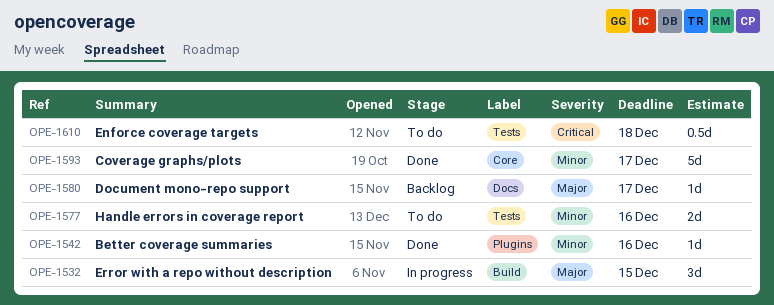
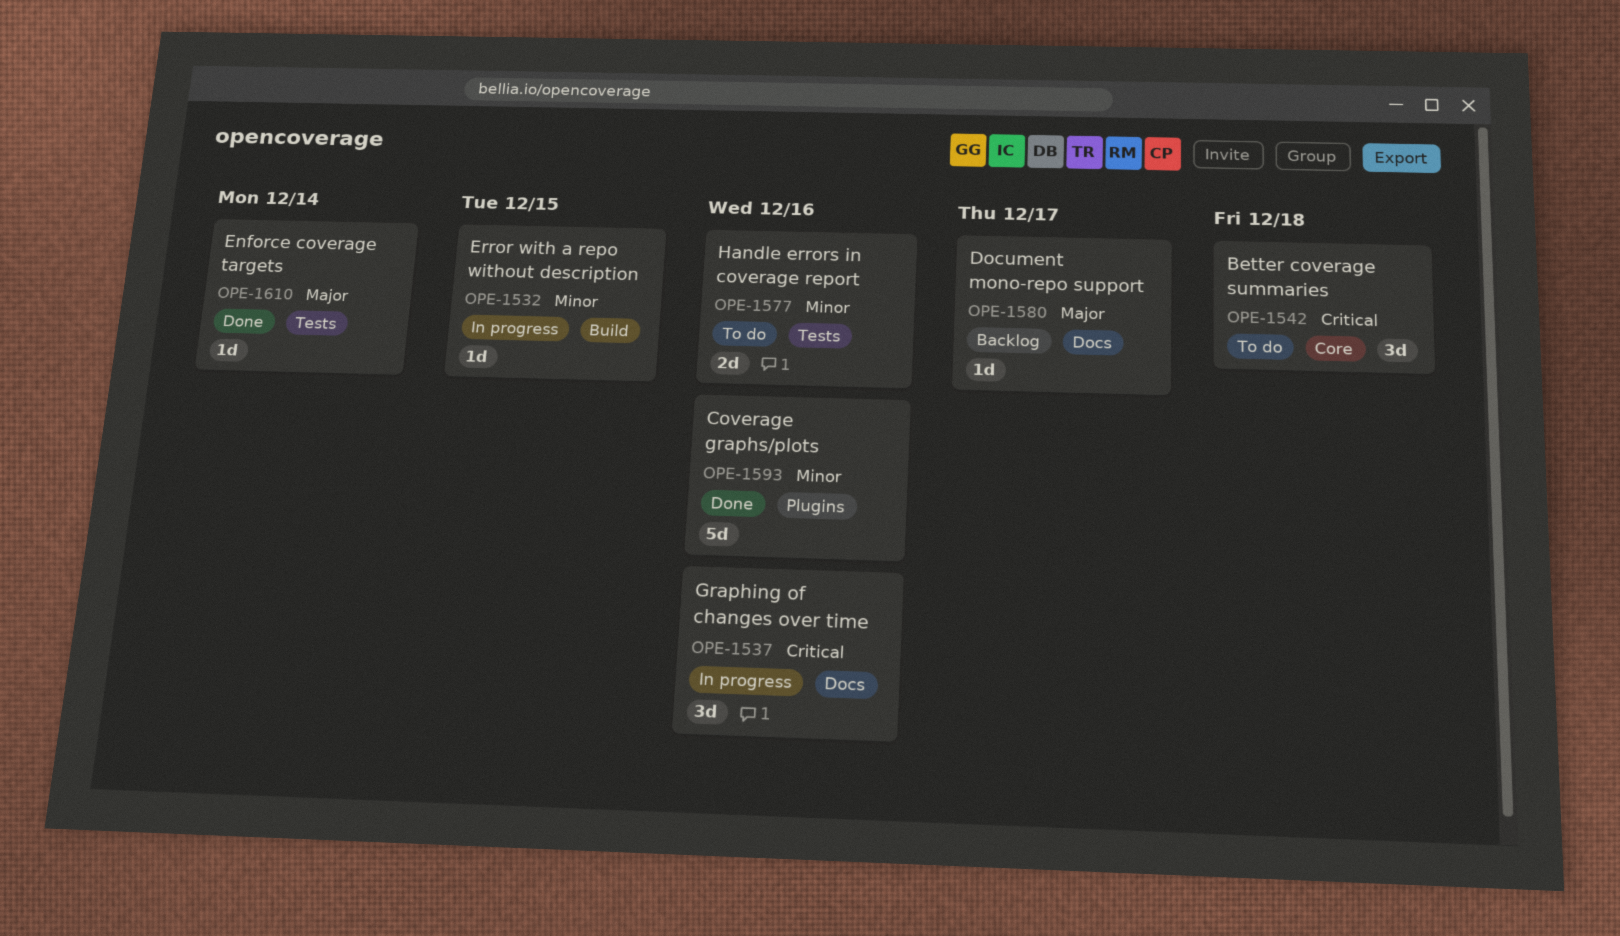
OPE-1532, priority: Major -> Minor
OPE-1532, estimate: 3d -> 1d
OPE-1537: none -> present
OPE-1542, status: Done -> To do
OPE-1542, priority: Minor -> Critical
OPE-1542, label: Plugins -> Core
OPE-1542, estimate: 1d -> 3d
OPE-1542, due: Dec 16 -> Dec 18
OPE-1593, label: Core -> Plugins
OPE-1593, due: Dec 17 -> Dec 16
OPE-1610, status: To do -> Done
OPE-1610, priority: Critical -> Major
OPE-1610, estimate: 0.5d -> 1d
OPE-1610, due: Dec 18 -> Dec 14

